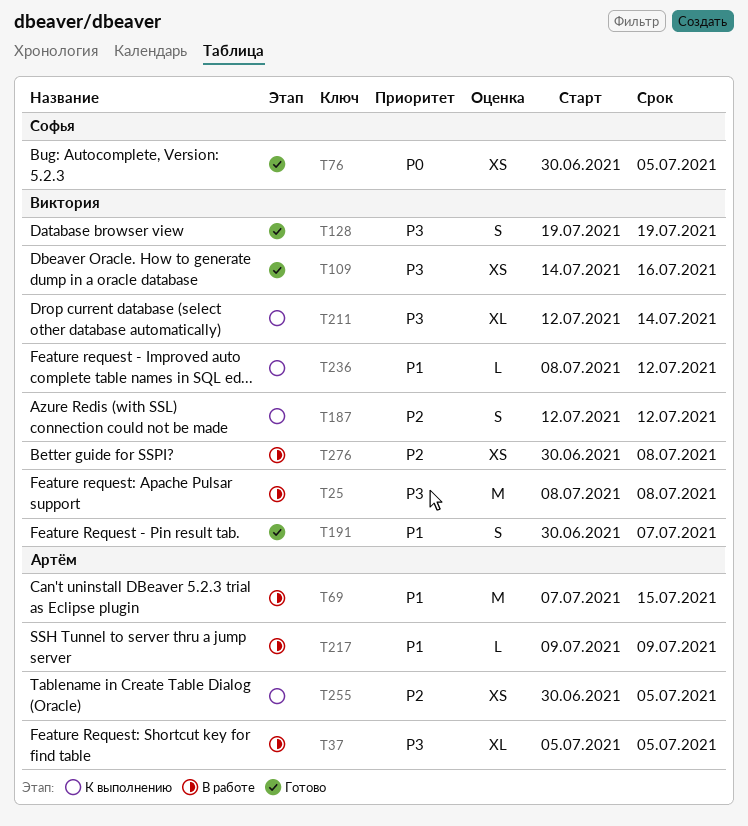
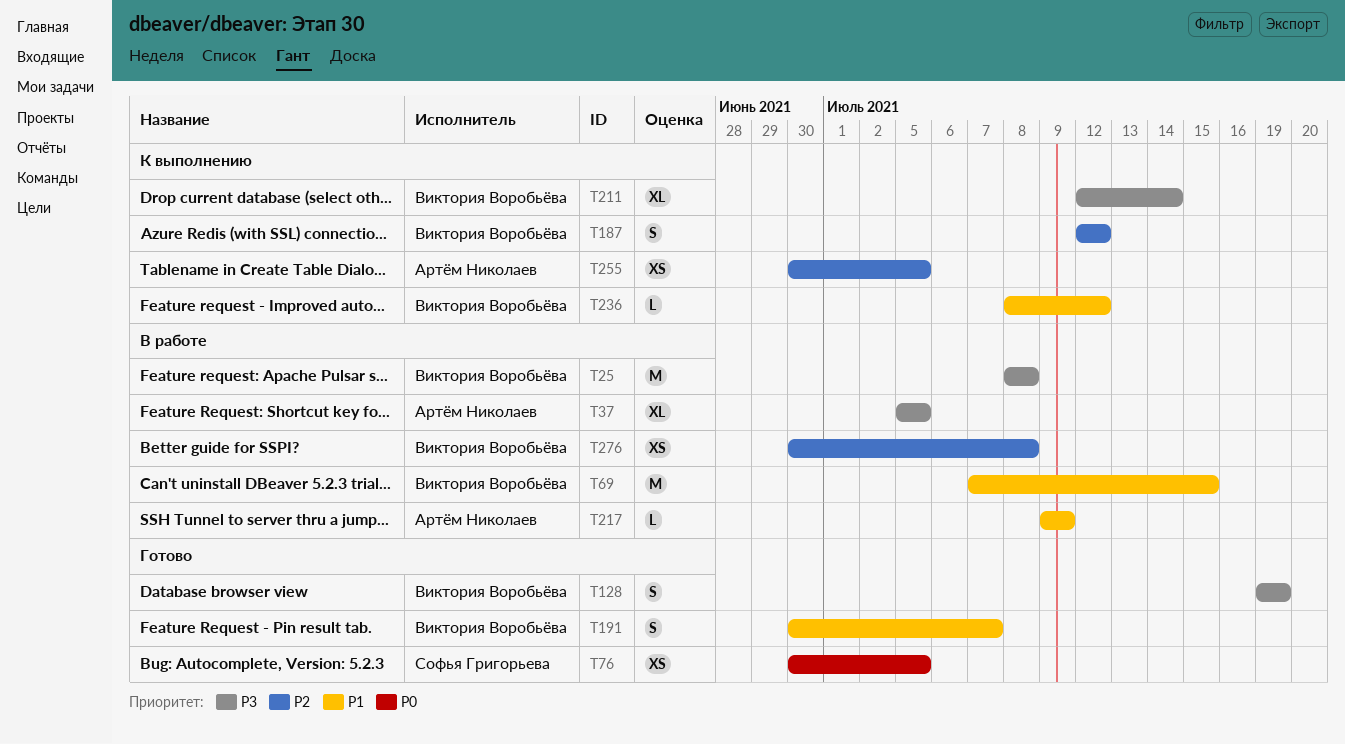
T69, owner: Артём Николаев -> Виктория Воробьёва
T109: present -> none

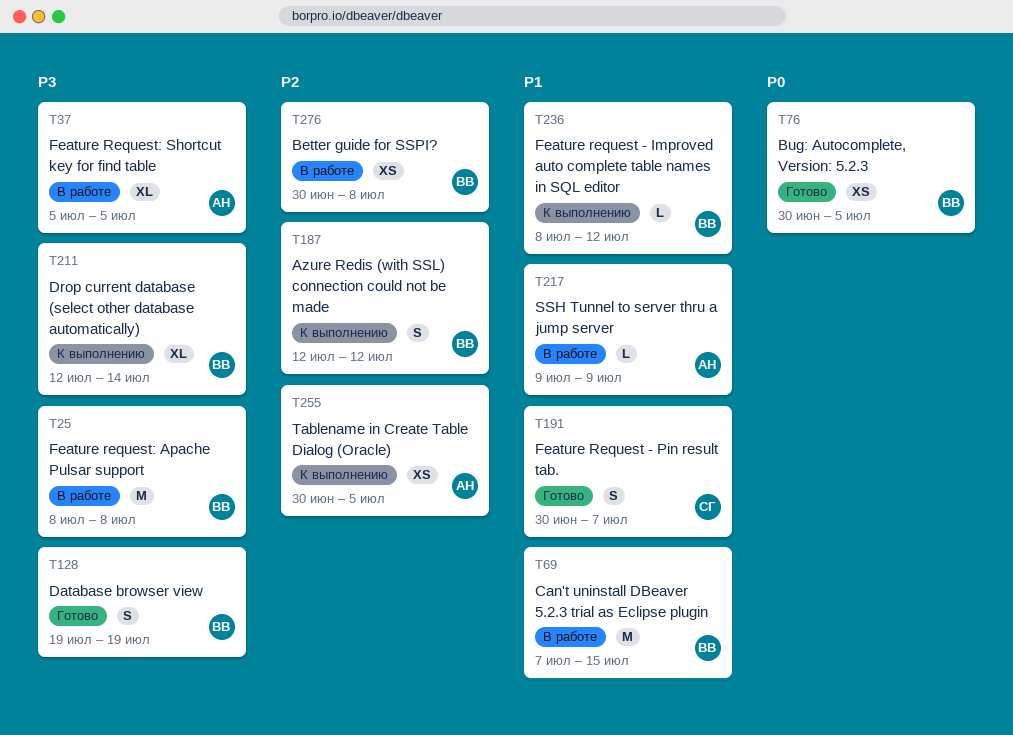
T76, owner: Софья Григорьева -> Виктория Воробьёва
T191, owner: Виктория Воробьёва -> Софья Григорьева

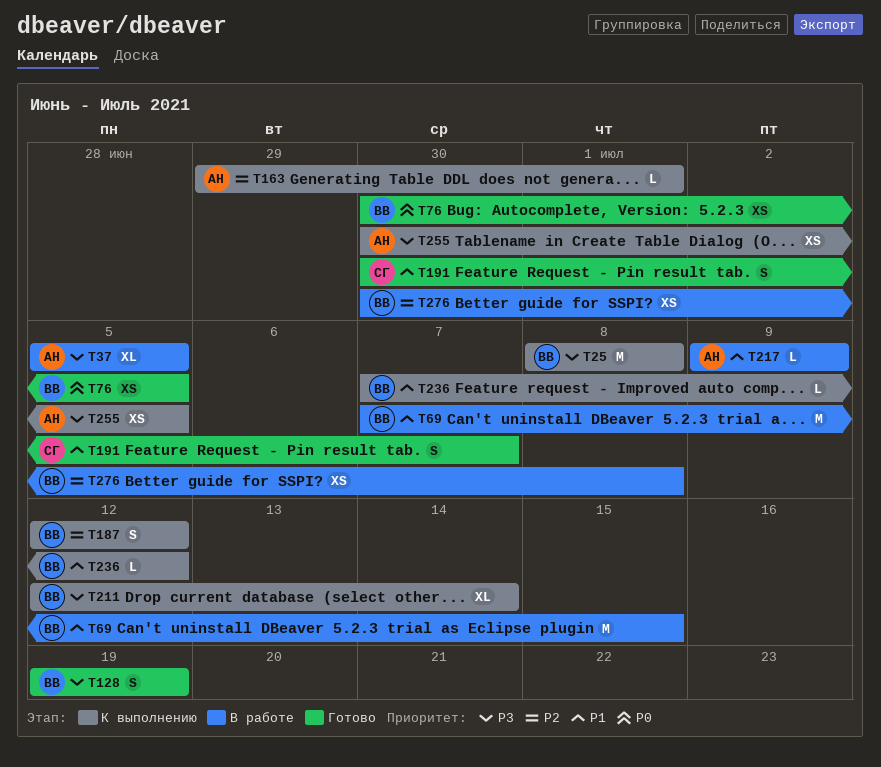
T25, status: В работе -> К выполнению
T163: none -> present
T236, start: Jul 8 -> Jul 7
T255, priority: P2 -> P3

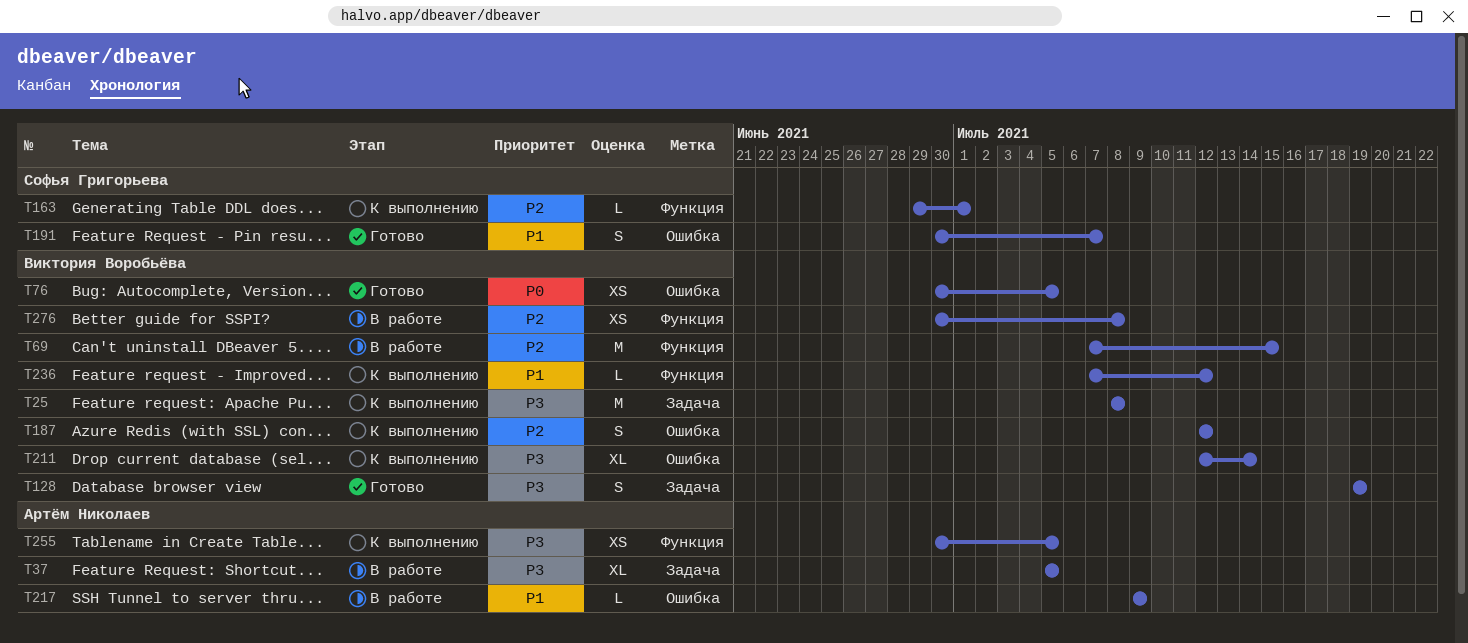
T69, priority: P1 -> P2
T163, owner: Артём Николаев -> Софья Григорьева

